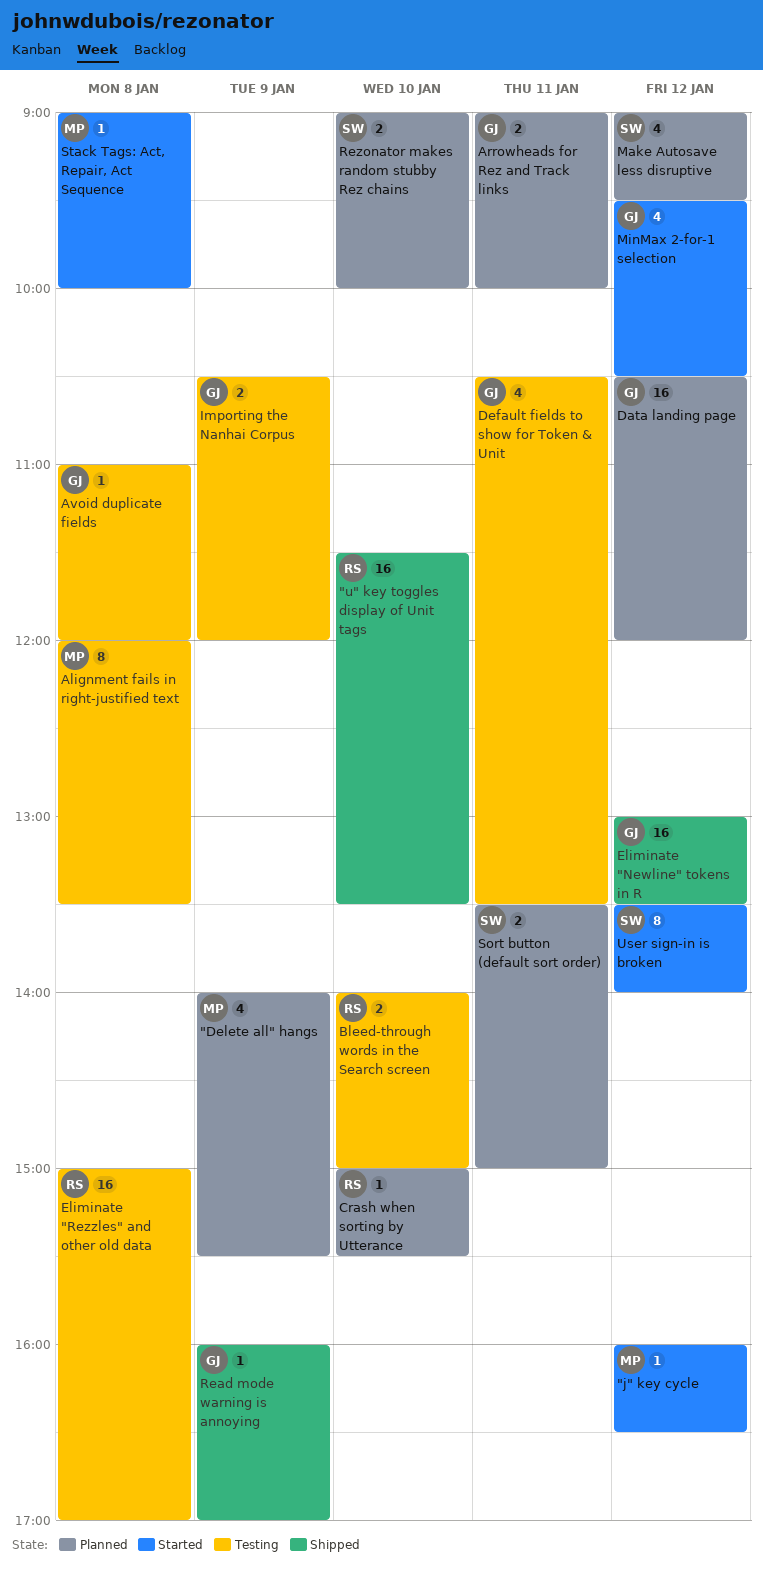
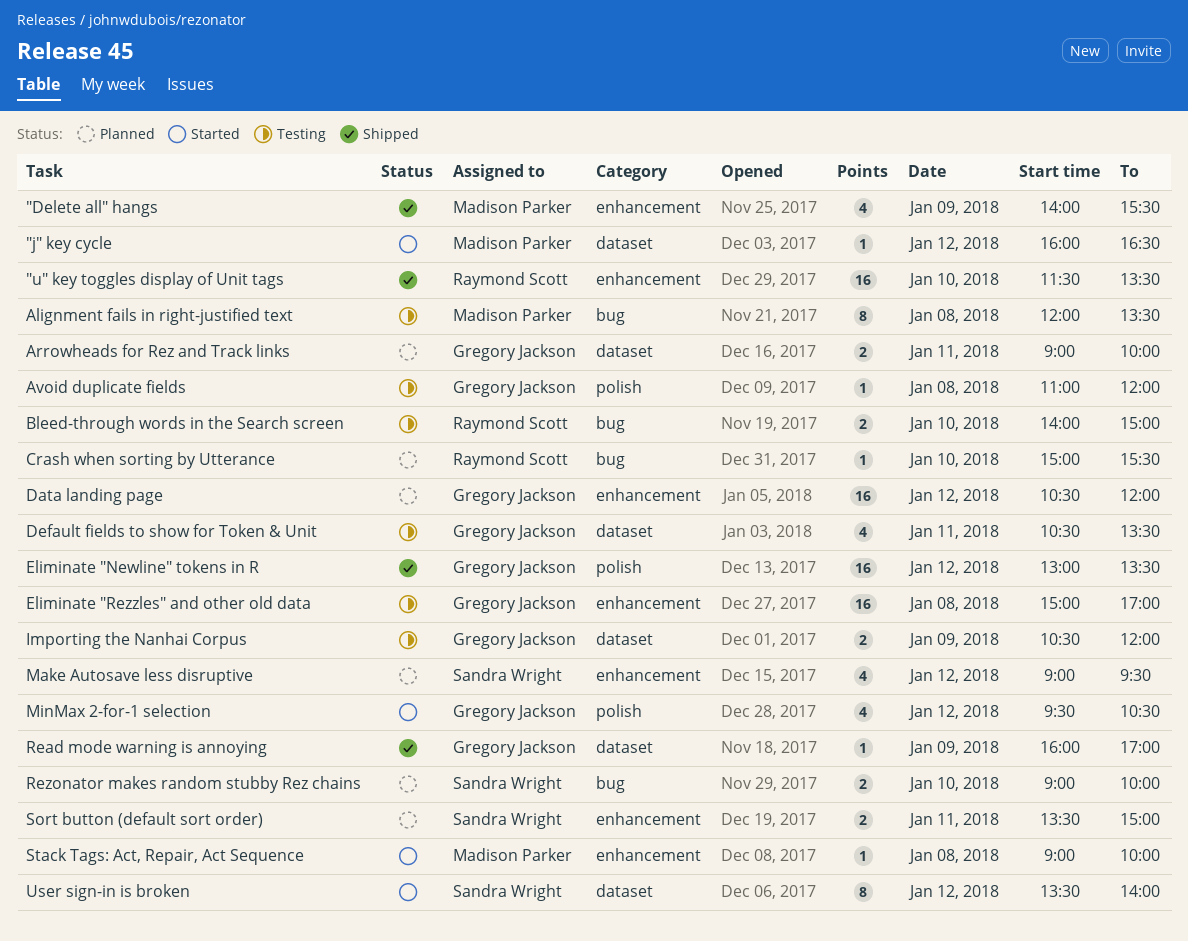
"Delete all" hangs, status: Planned -> Shipped
Eliminate "Rezzles" and other old data, owner: Raymond Scott -> Gregory Jackson

